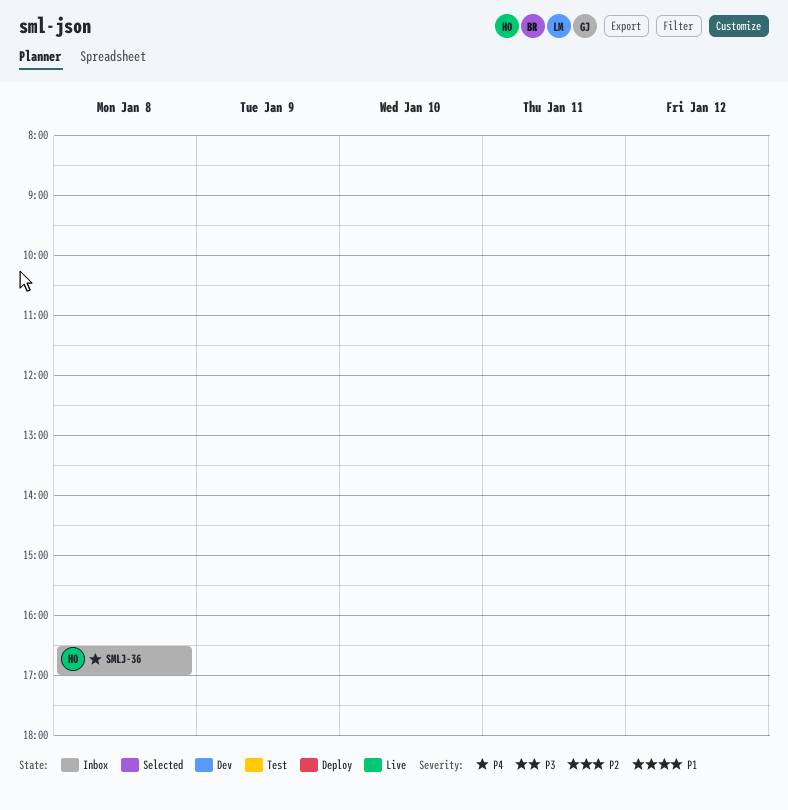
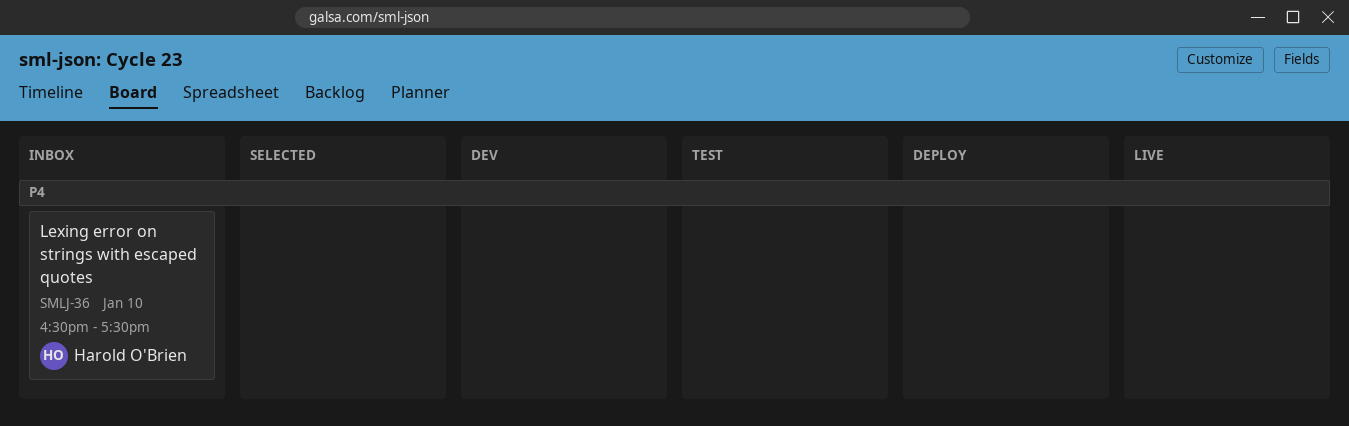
SMLJ-36, day: Jan 8 -> Jan 10
SMLJ-36, ends: 17:00 -> 17:30

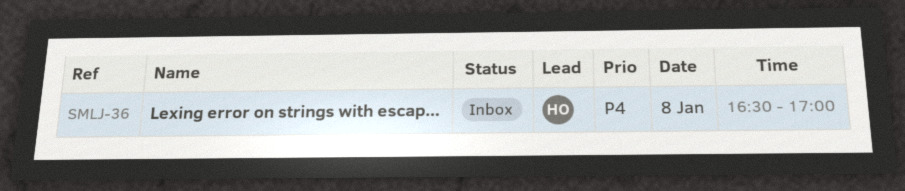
SMLJ-36, day: Jan 10 -> Jan 8
SMLJ-36, ends: 17:30 -> 17:00

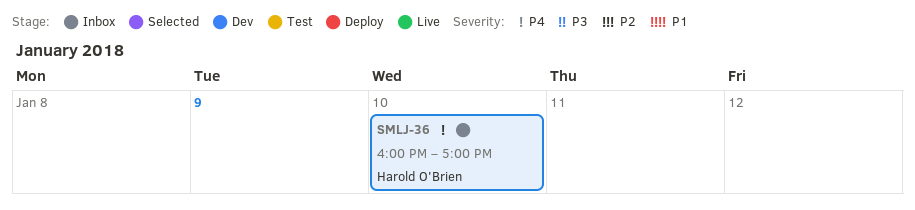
SMLJ-36, day: Jan 8 -> Jan 10
SMLJ-36, begins: 16:30 -> 16:00

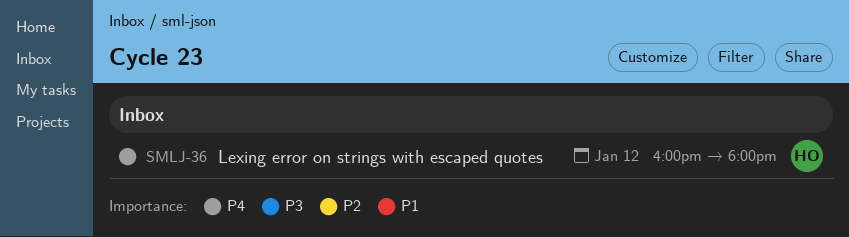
SMLJ-36, day: Jan 10 -> Jan 12
SMLJ-36, ends: 17:00 -> 18:00

